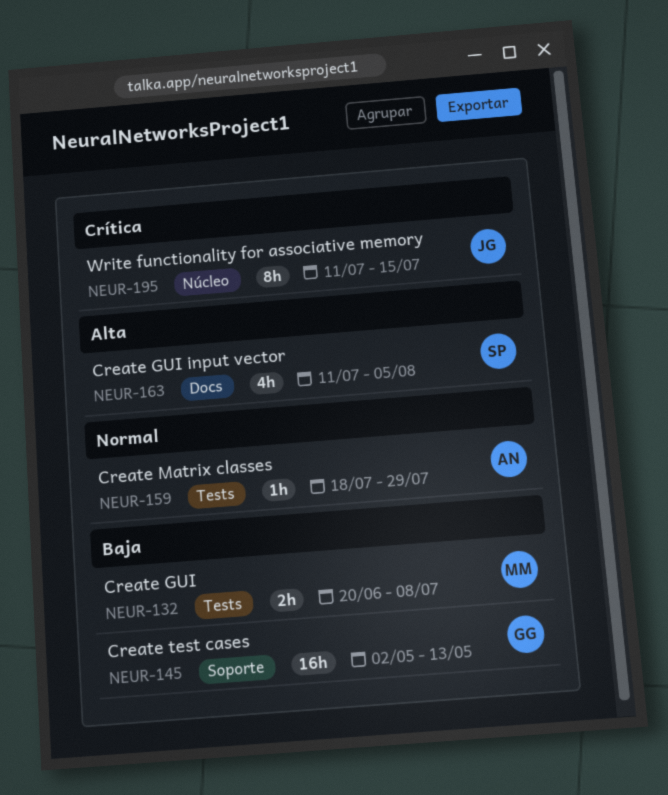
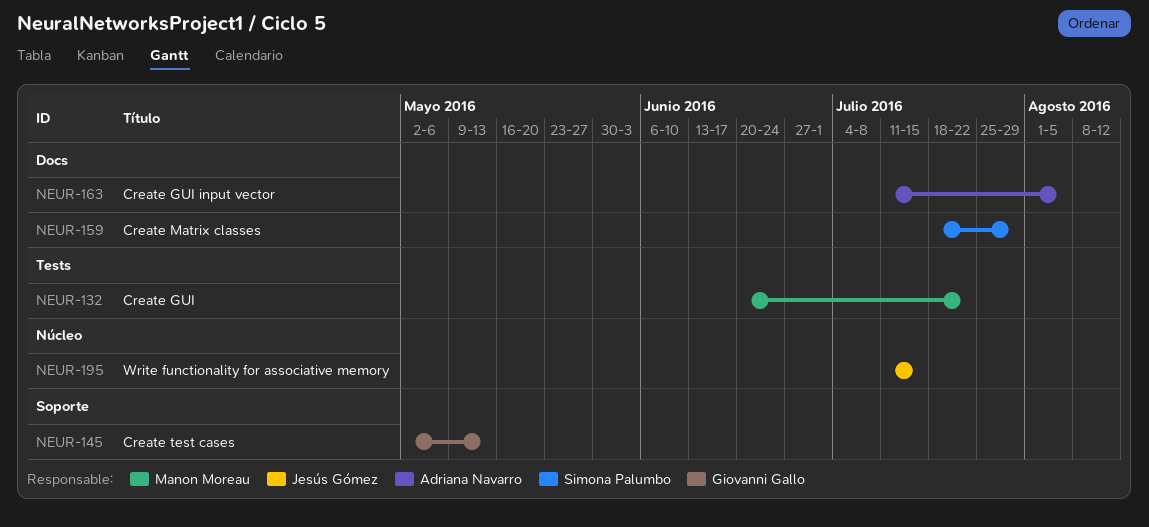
NEUR-132, due: Jul 8 -> Jul 22
NEUR-159, owner: Adriana Navarro -> Simona Palumbo
NEUR-159, label: Tests -> Docs
NEUR-163, owner: Simona Palumbo -> Adriana Navarro

